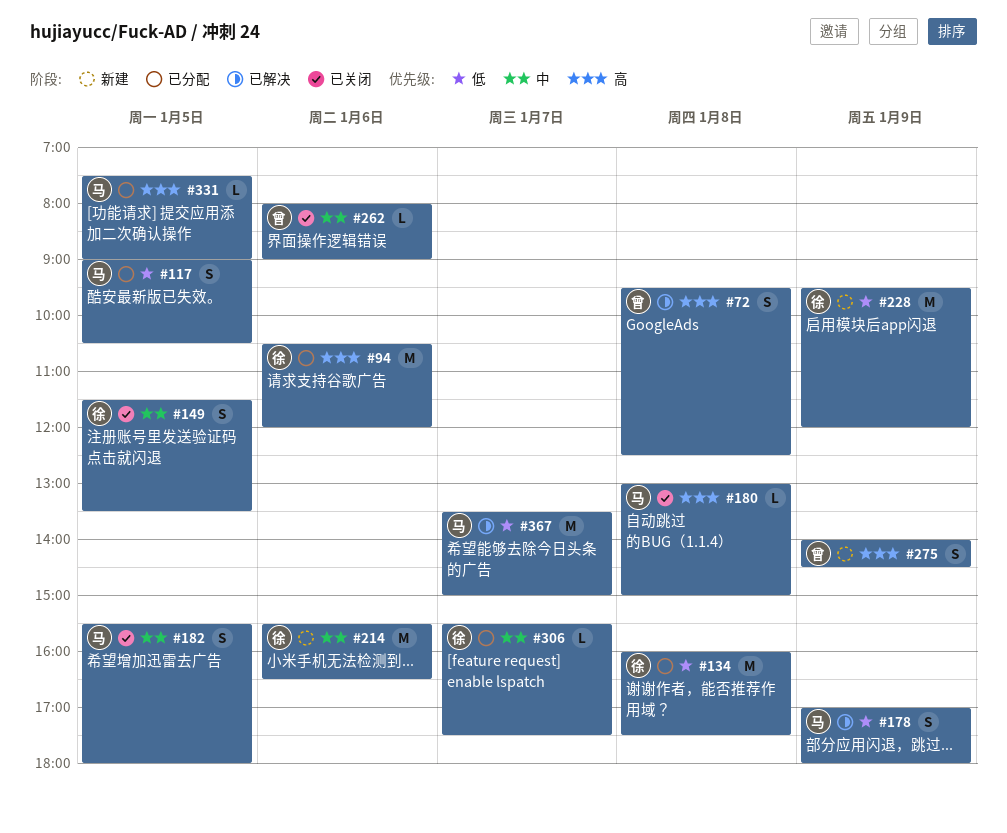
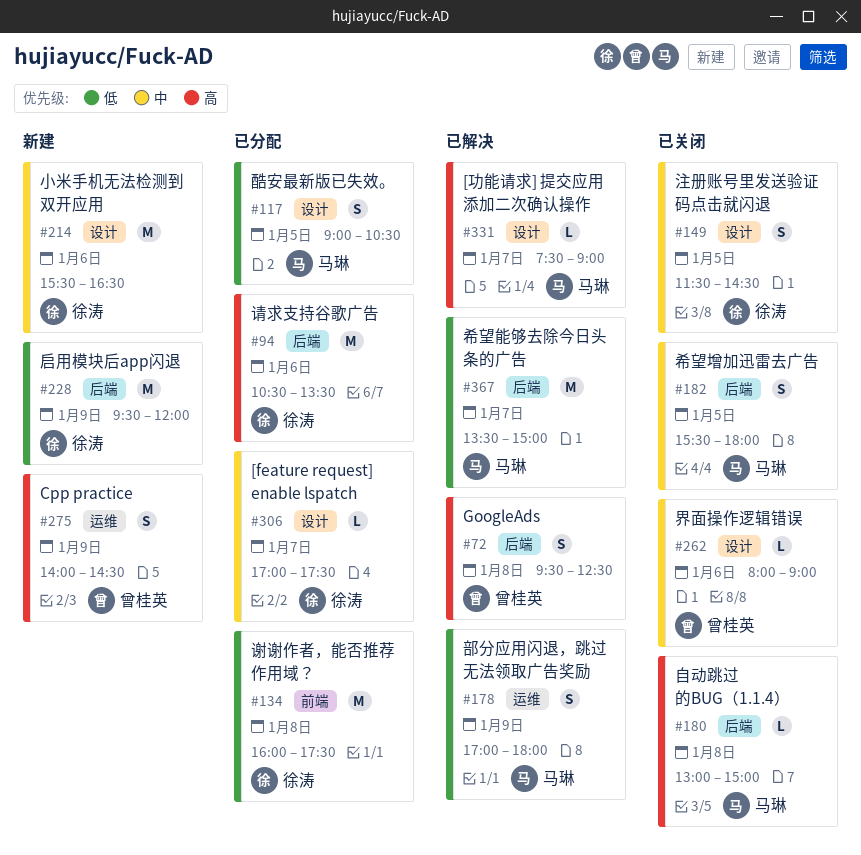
#94, ends: 12:00 -> 13:30
#149, ends: 13:30 -> 14:30
#306, begins: 15:30 -> 17:00
#331, status: 已分配 -> 已解决
#331, day: Jan 5 -> Jan 7

